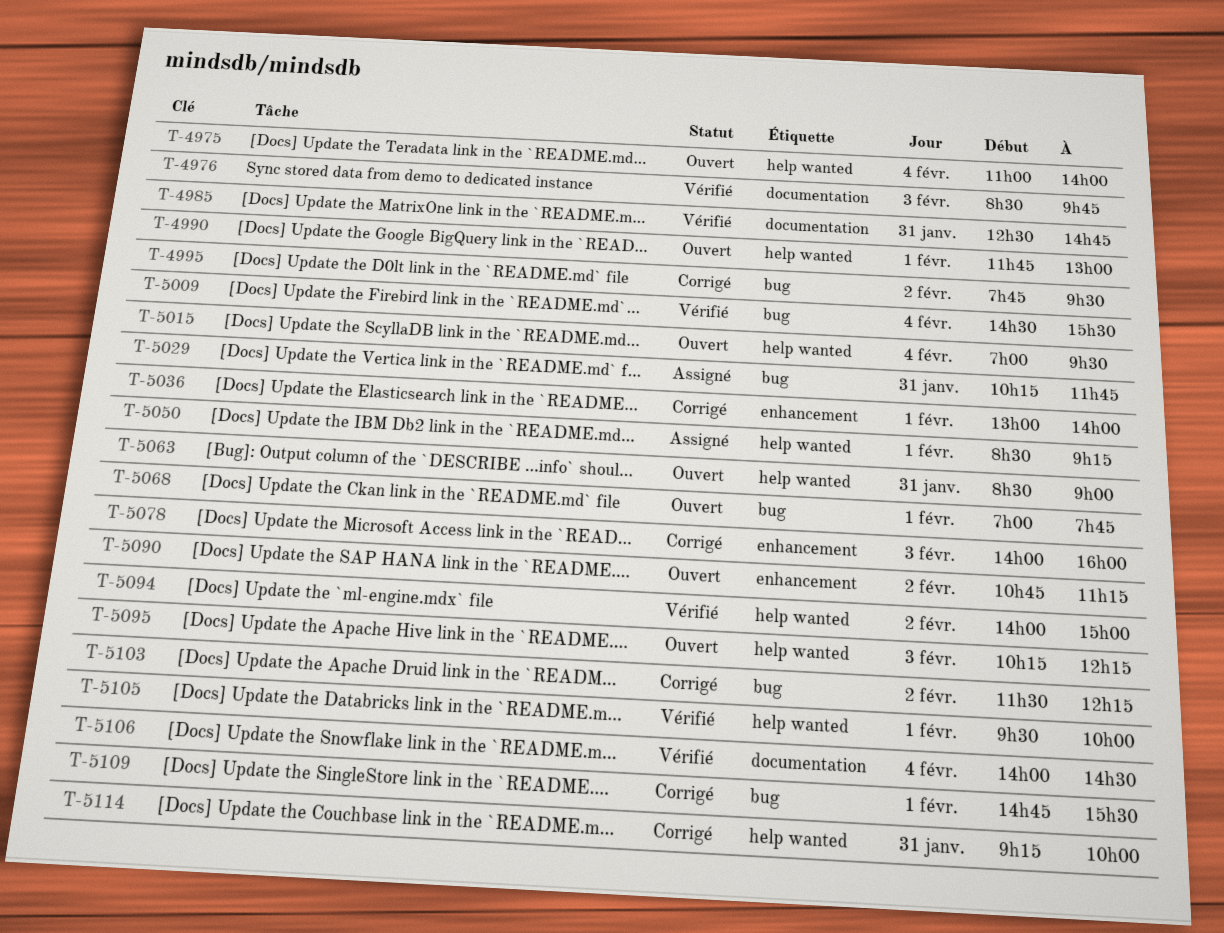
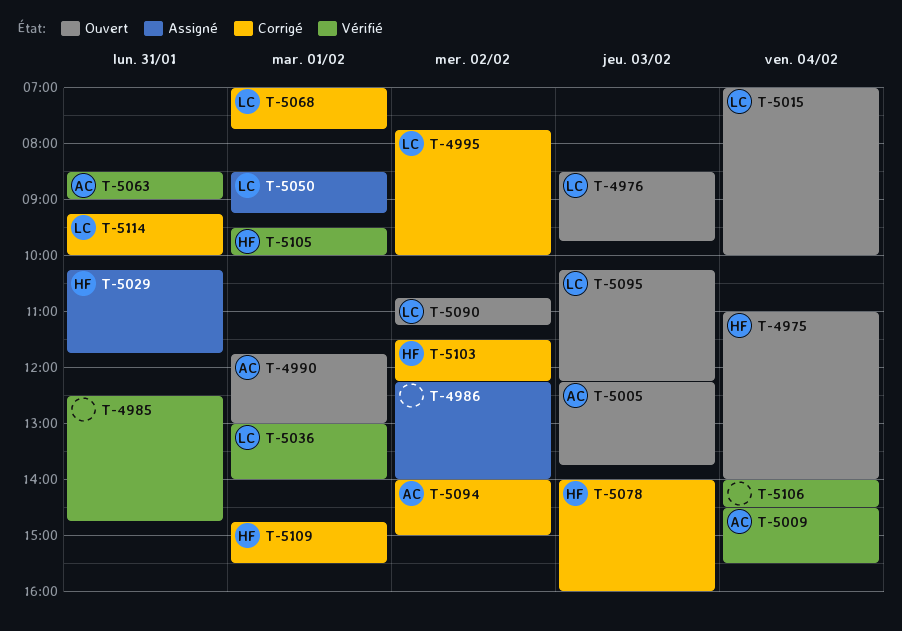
T-4976, status: Vérifié -> Ouvert
T-4986: none -> present
T-4995, ends: 09:30 -> 10:00
T-5005: none -> present
T-5015, ends: 09:30 -> 10:00
T-5036, status: Corrigé -> Vérifié
T-5063, status: Ouvert -> Vérifié
T-5068, status: Ouvert -> Corrigé
T-5094, status: Vérifié -> Corrigé

